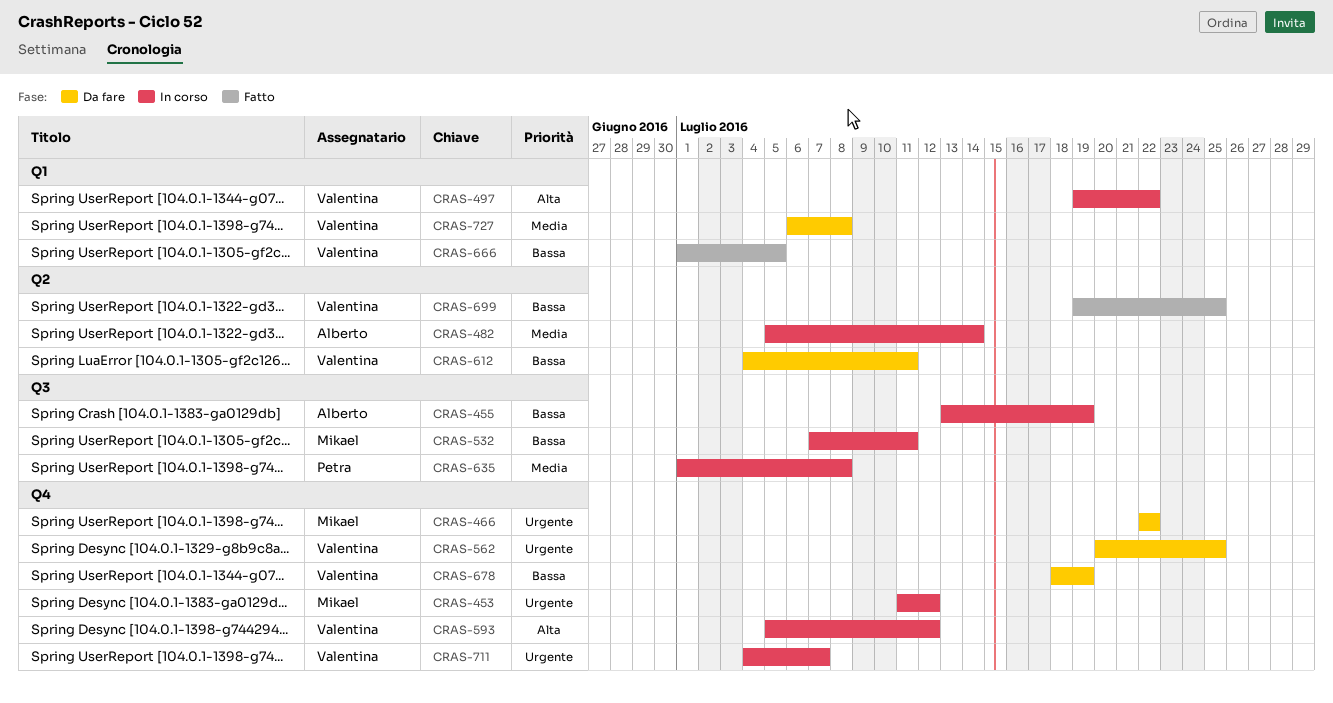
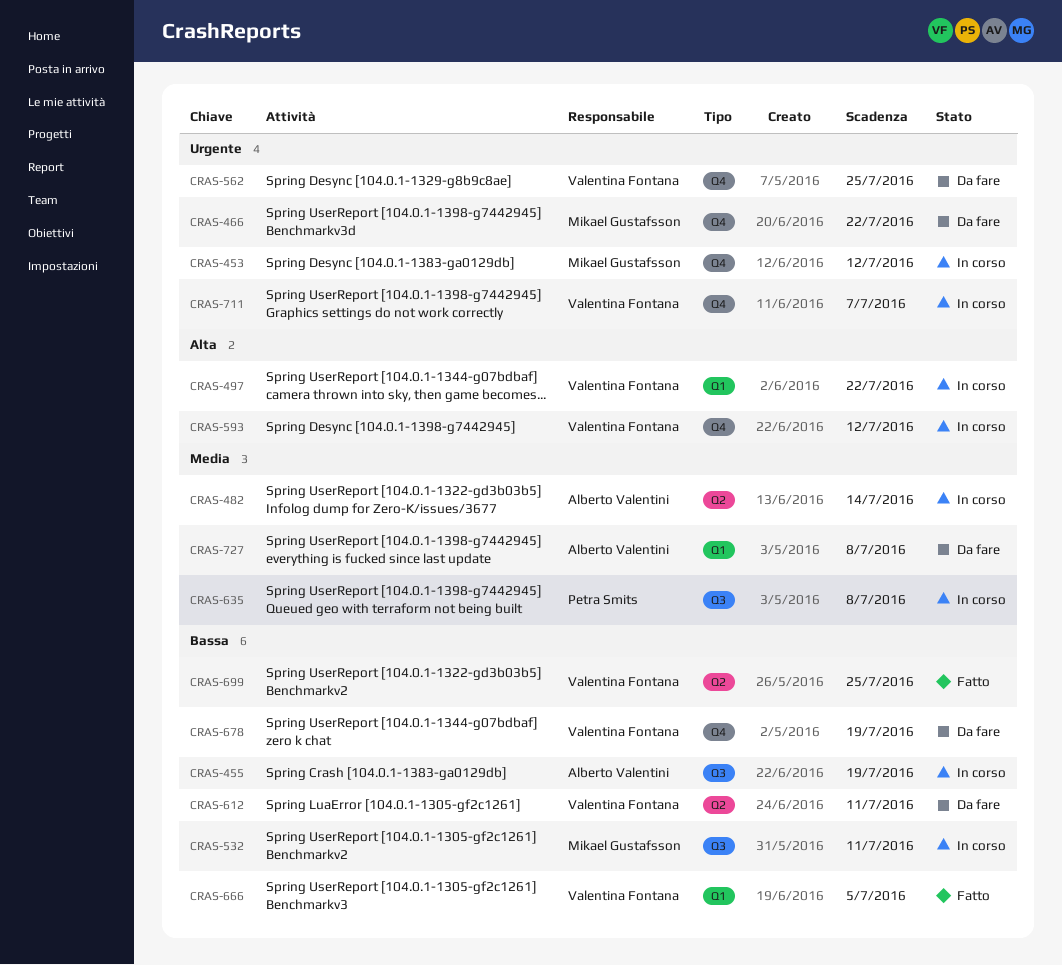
CRAS-727, owner: Valentina Fontana -> Alberto Valentini

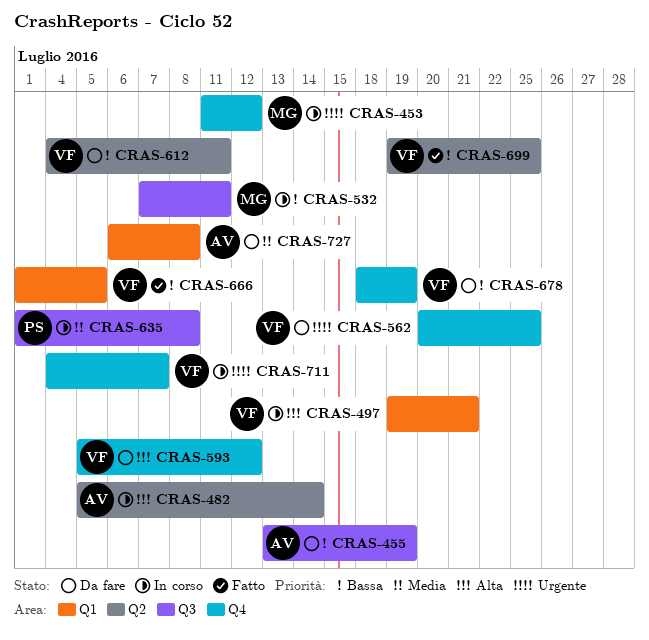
CRAS-455, status: In corso -> Da fare
CRAS-466: present -> none
CRAS-482, priority: Media -> Alta
CRAS-497, due: Jul 22 -> Jul 21
CRAS-593, status: In corso -> Da fare

